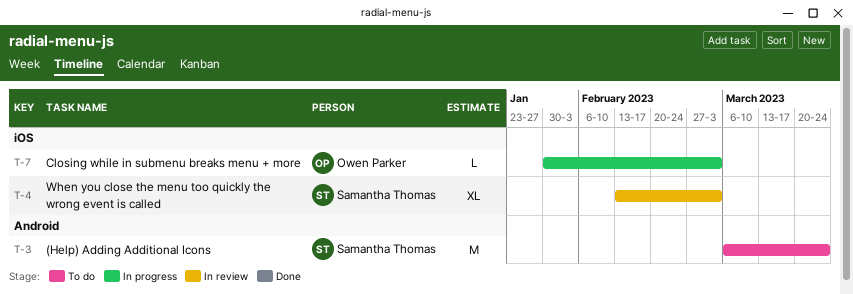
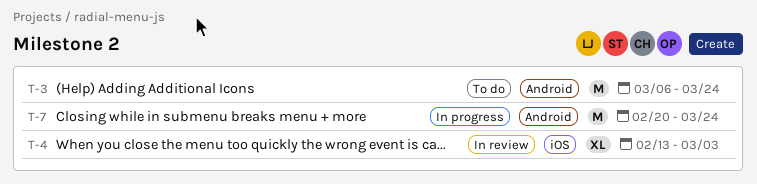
T-7, label: iOS -> Android
T-7, estimate: L -> M
T-7, start: Jan 30 -> Feb 20
T-7, due: Mar 3 -> Mar 24

